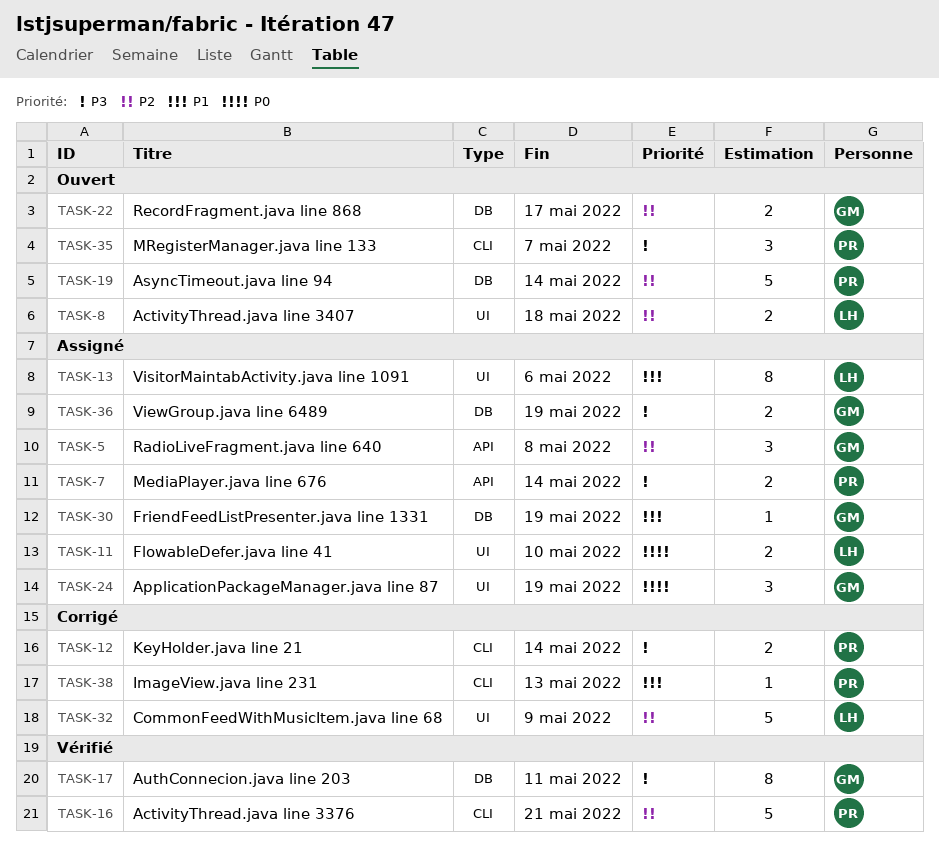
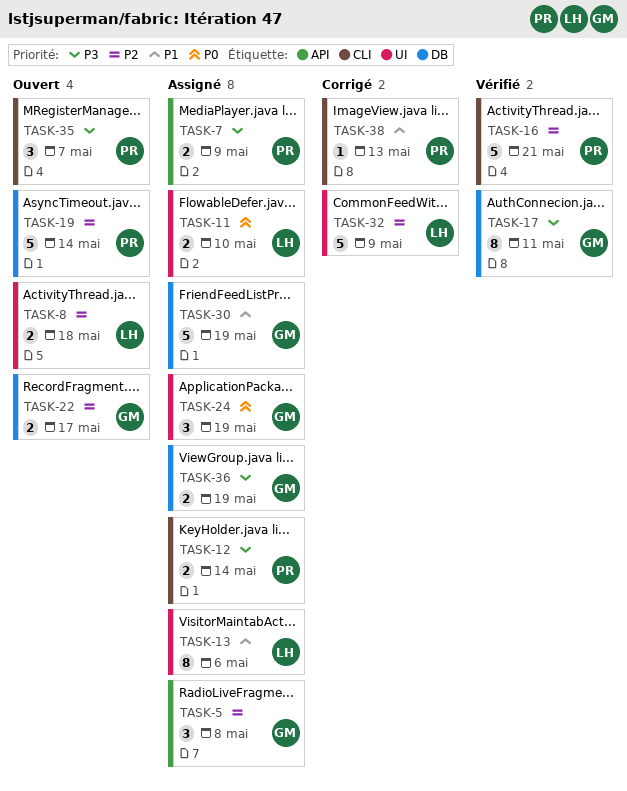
TASK-7, due: May 14 -> May 9
TASK-12, status: Corrigé -> Assigné
TASK-30, estimate: 1 -> 5

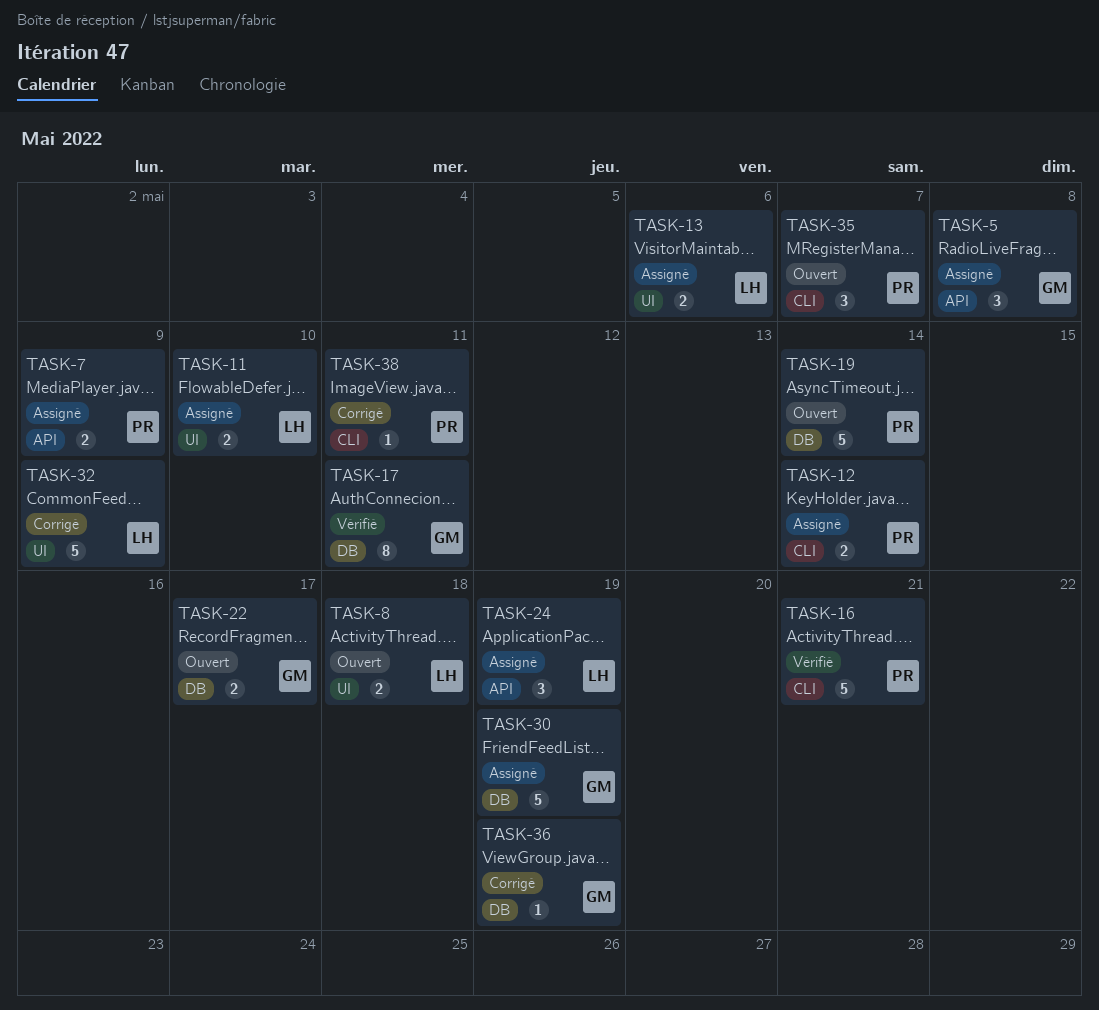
TASK-13, estimate: 8 -> 2
TASK-24, owner: GM -> LH
TASK-24, label: UI -> API
TASK-36, status: Assigné -> Corrigé
TASK-36, estimate: 2 -> 1
TASK-38, due: May 13 -> May 11

